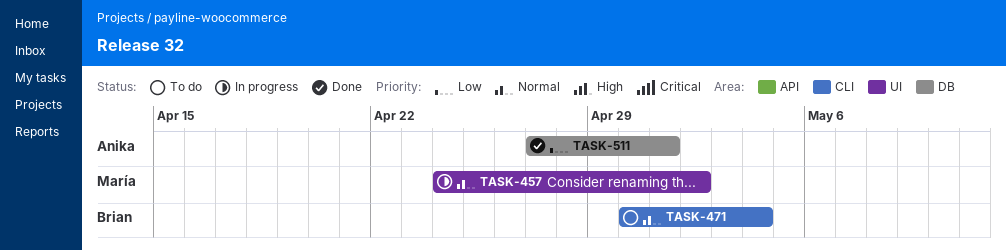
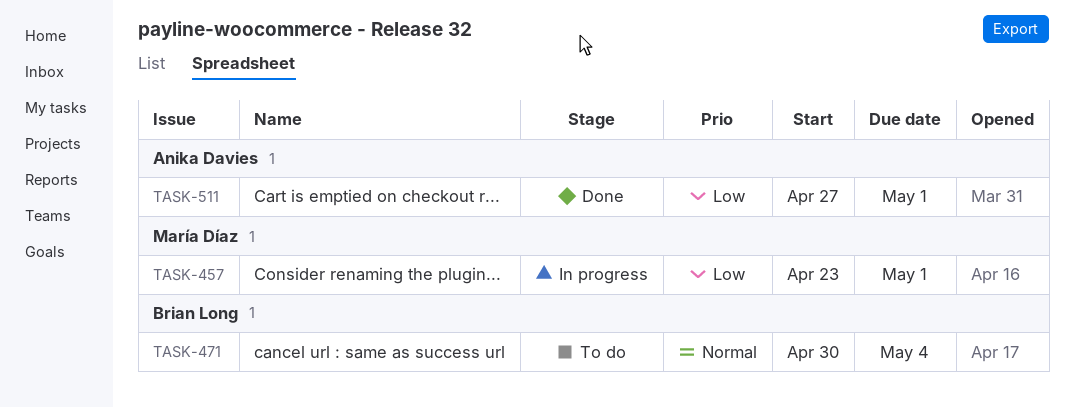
TASK-457, priority: Normal -> Low
TASK-457, start: Apr 24 -> Apr 23
TASK-457, due: May 2 -> May 1

